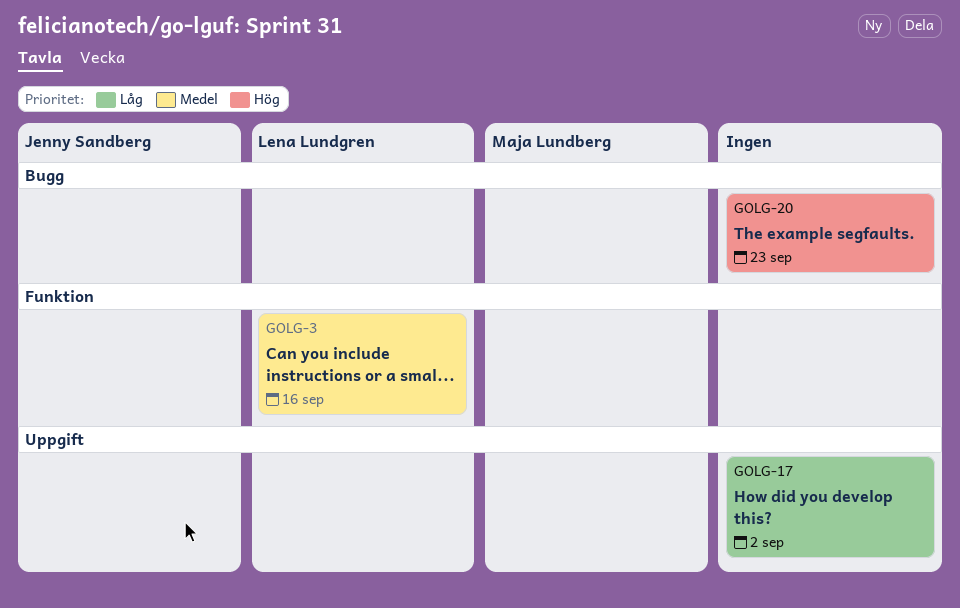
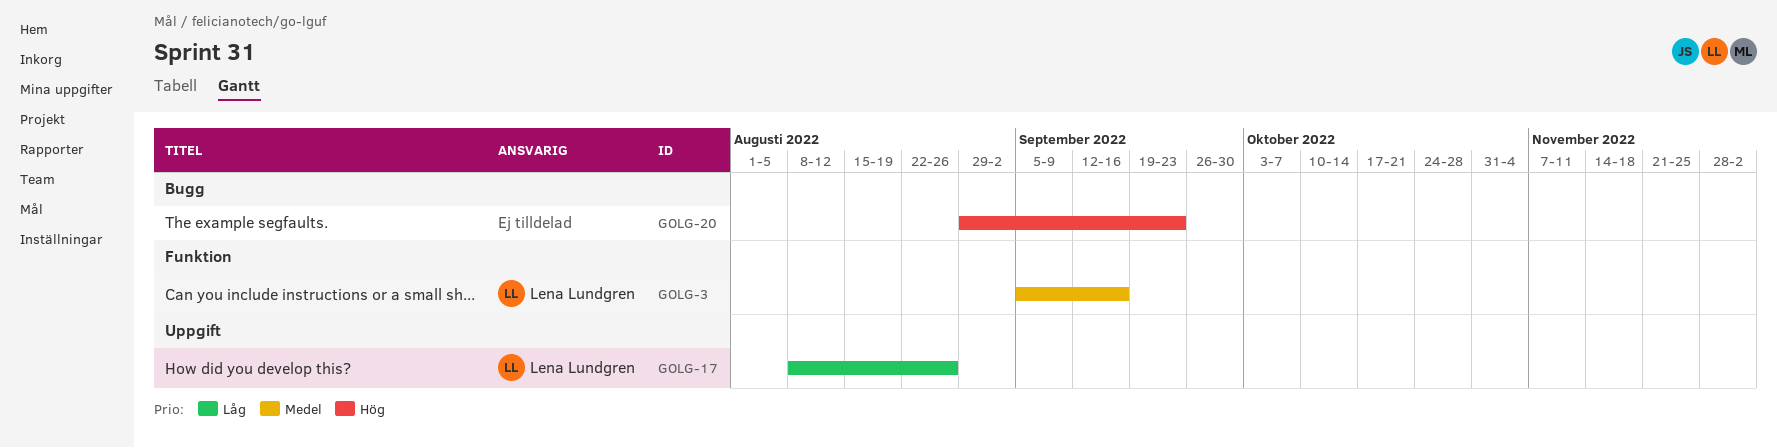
GOLG-17, owner: none -> Lena Lundgren
GOLG-17, due: Sep 2 -> Aug 26

